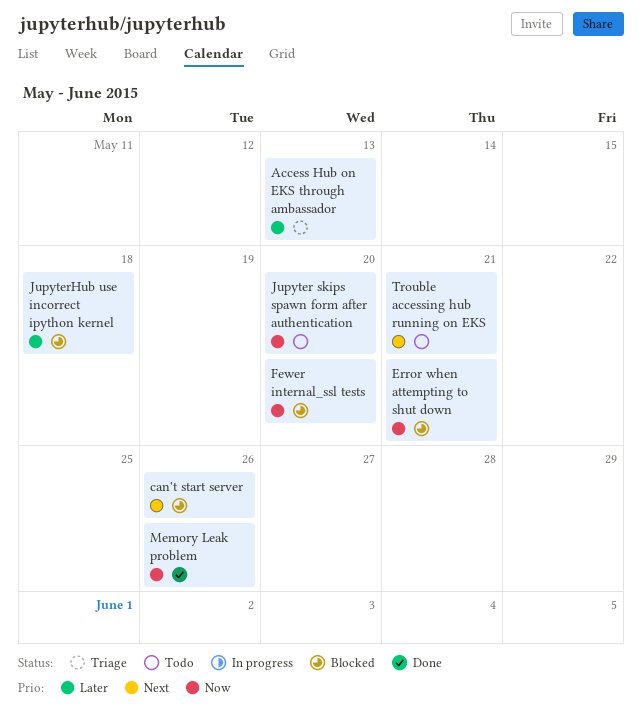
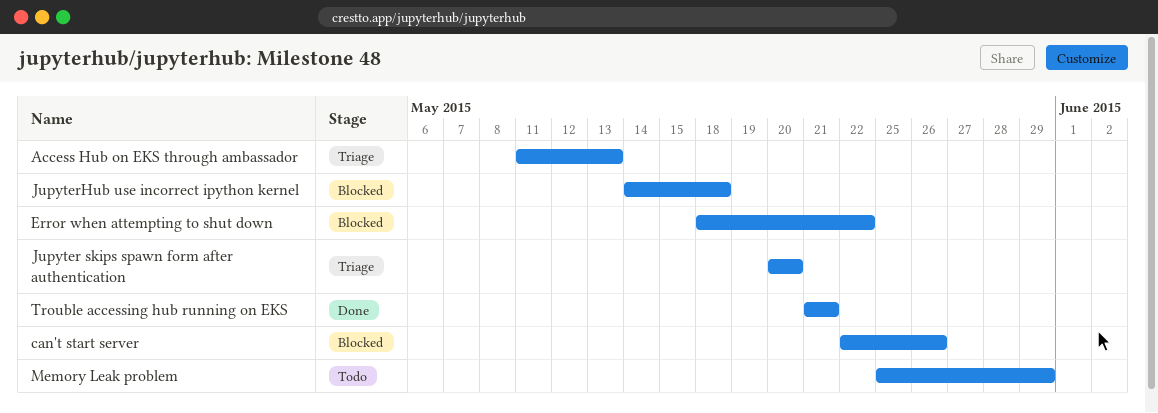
Error when attempting to shut down, due: May 21 -> May 22
Fewer internal_ssl tests: present -> none
Jupyter skips spawn form after authentication, status: Todo -> Triage
Memory Leak problem, status: Done -> Todo
Memory Leak problem, due: May 26 -> May 29
Trouble accessing hub running on EKS, status: Todo -> Done

